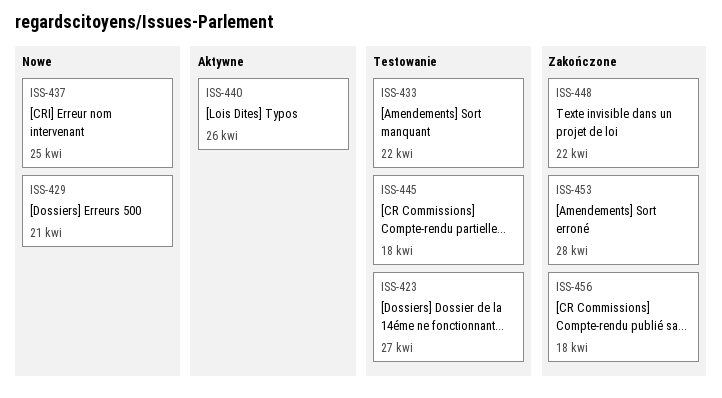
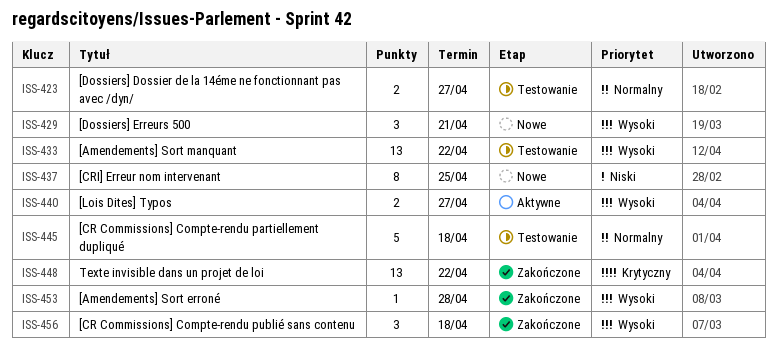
ISS-440, due: Apr 26 -> Apr 27

